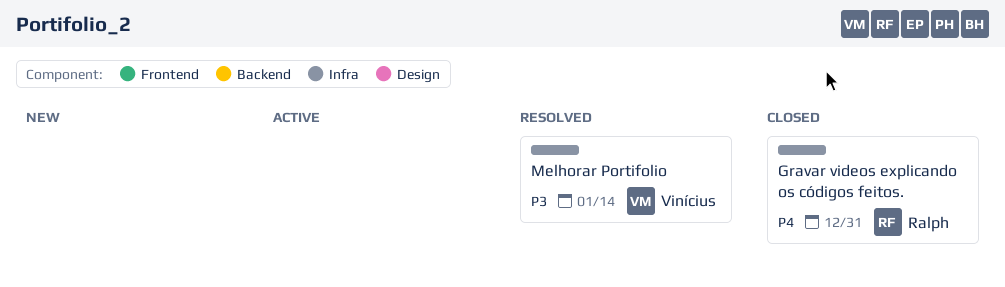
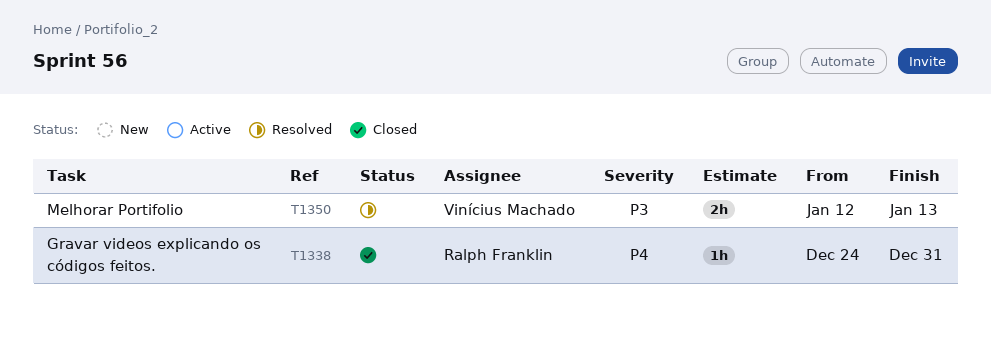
Melhorar Portifolio, due: Jan 14 -> Jan 13

